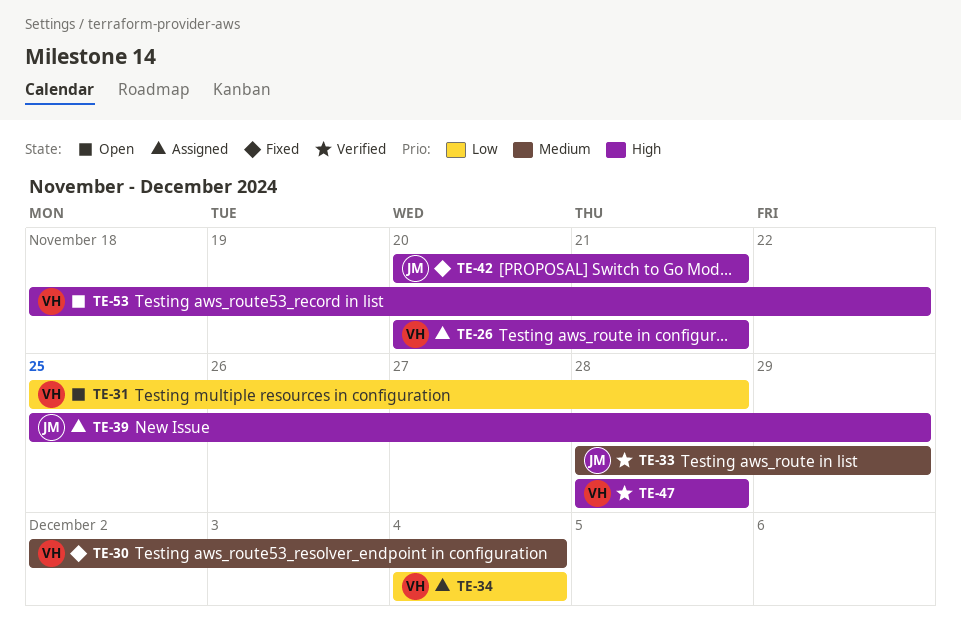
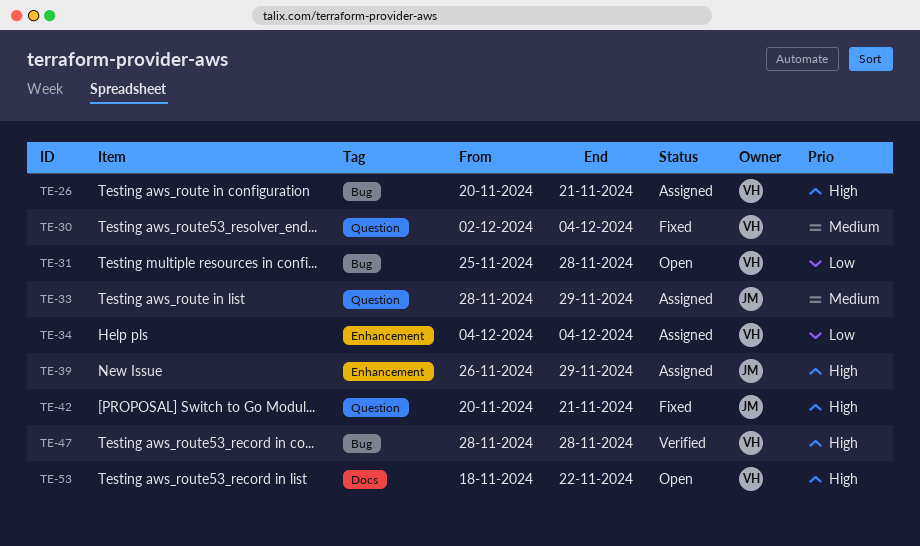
TE-33, status: Verified -> Assigned
TE-39, start: Nov 25 -> Nov 26

